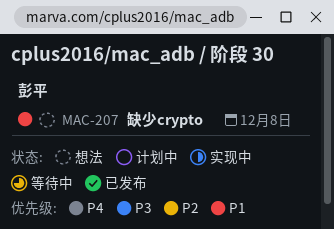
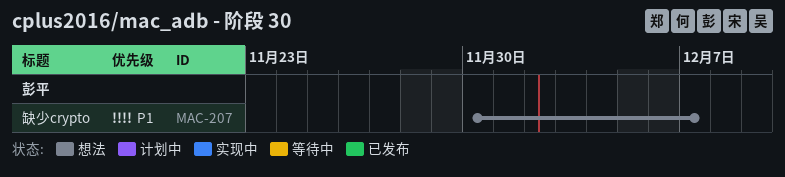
MAC-207, due: Dec 8 -> Dec 7

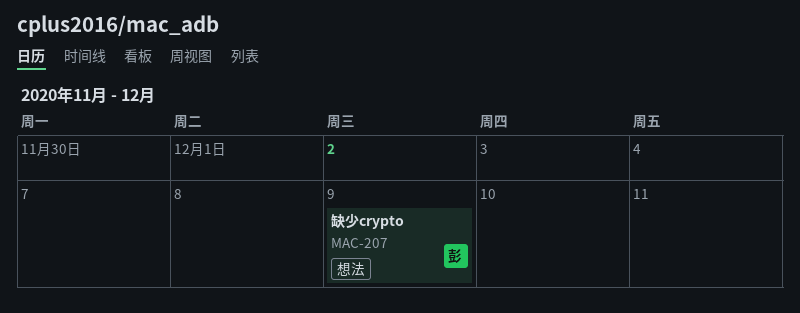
MAC-207, due: Dec 7 -> Dec 9

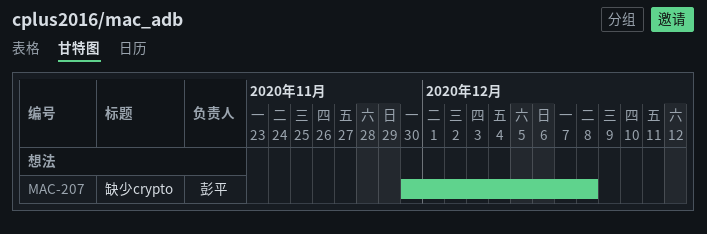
MAC-207, due: Dec 9 -> Dec 8

